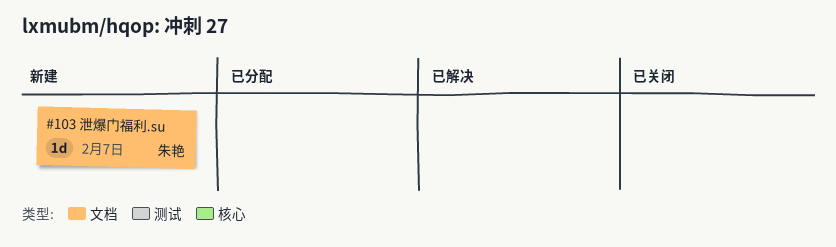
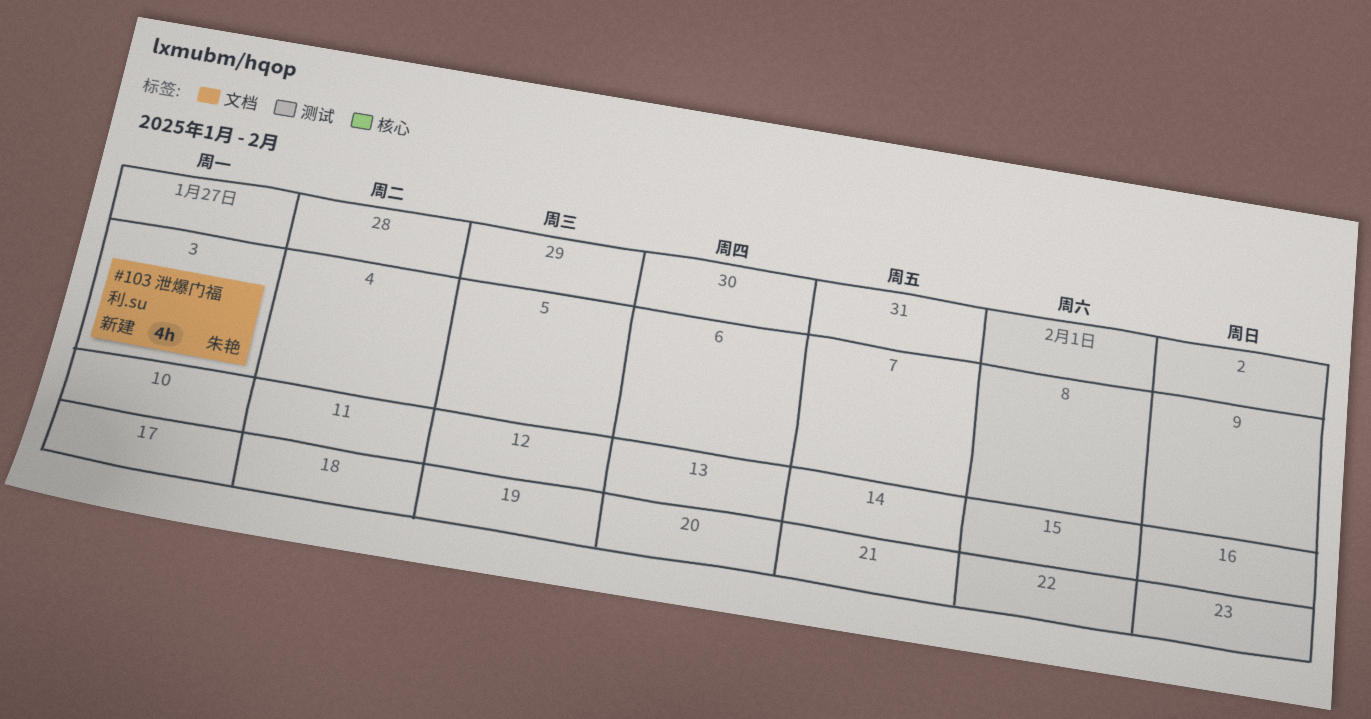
#103, estimate: 1d -> 4h
#103, due: Feb 7 -> Feb 3

